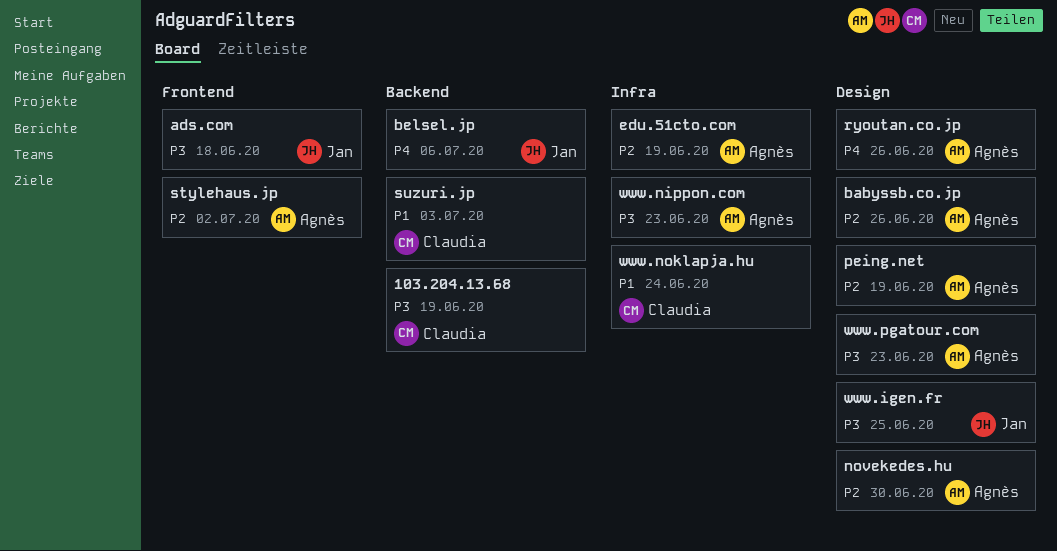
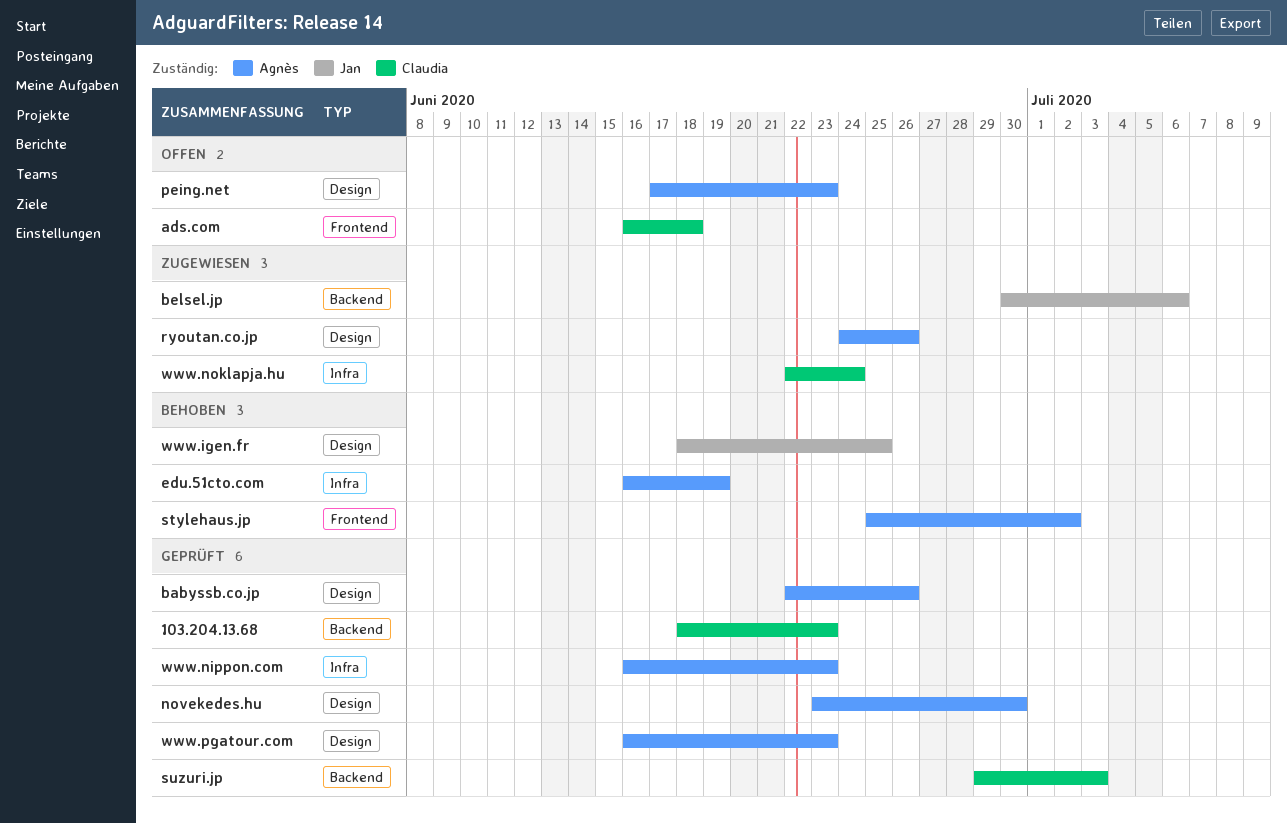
103.204.13.68, due: Jun 19 -> Jun 23
ads.com, owner: Jan -> Claudia
peing.net, due: Jun 19 -> Jun 23

